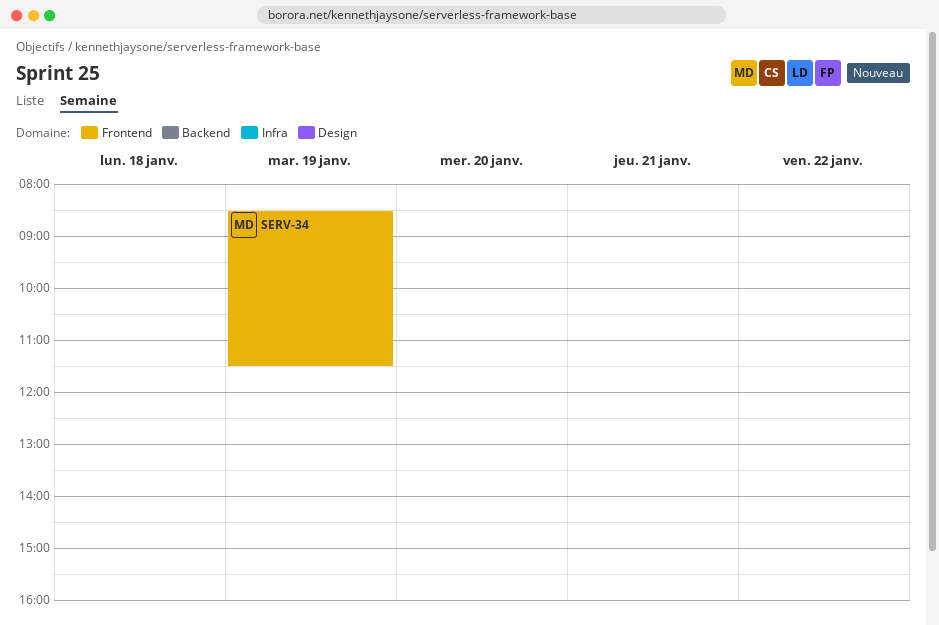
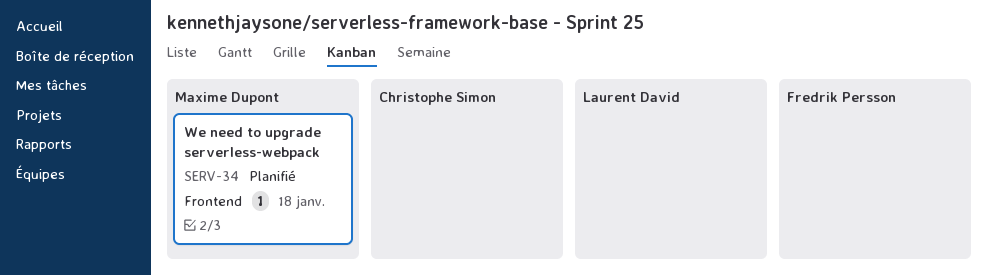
SERV-34, day: Jan 19 -> Jan 18

